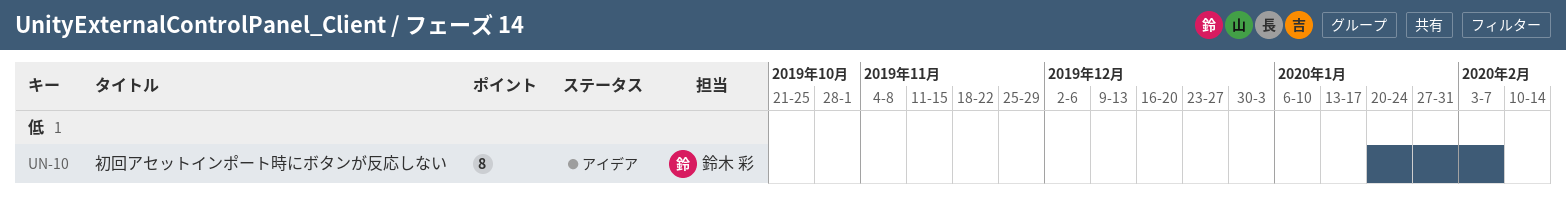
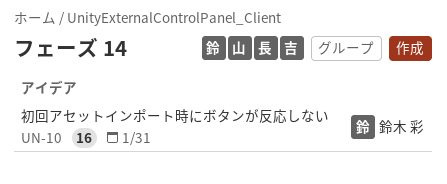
UN-10, estimate: 8 -> 16
UN-10, due: Feb 7 -> Jan 31

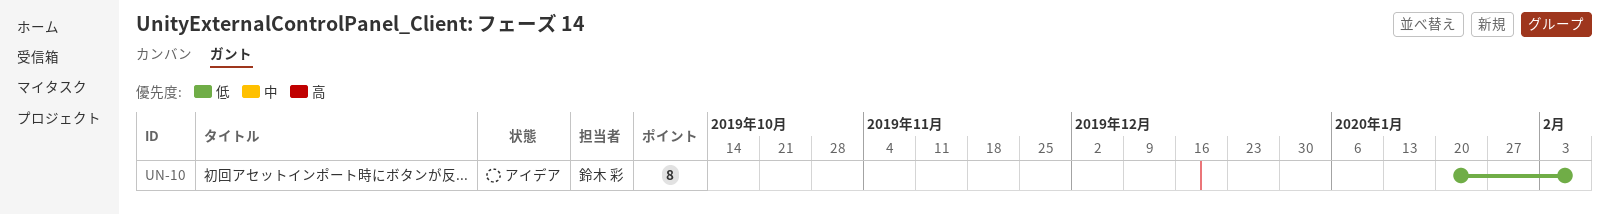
UN-10, estimate: 16 -> 8
UN-10, due: Jan 31 -> Feb 7

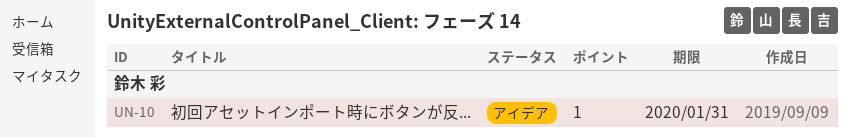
UN-10, estimate: 8 -> 1
UN-10, due: Feb 7 -> Jan 31

